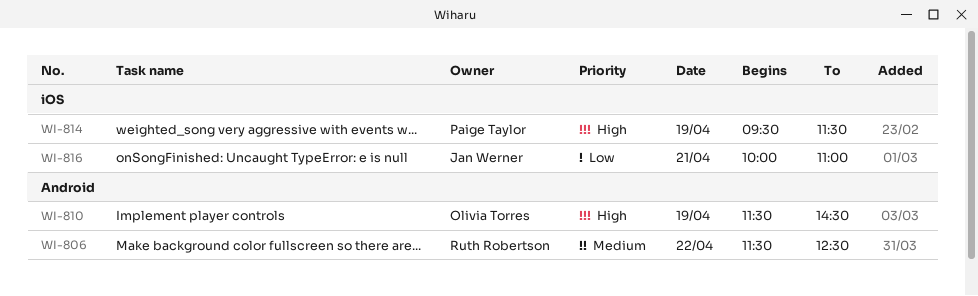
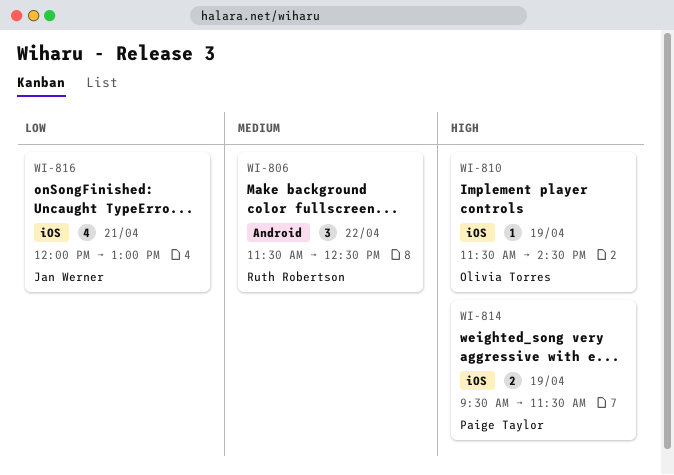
WI-810, label: Android -> iOS
WI-816, begins: 10:00 -> 12:00
WI-816, ends: 11:00 -> 13:00

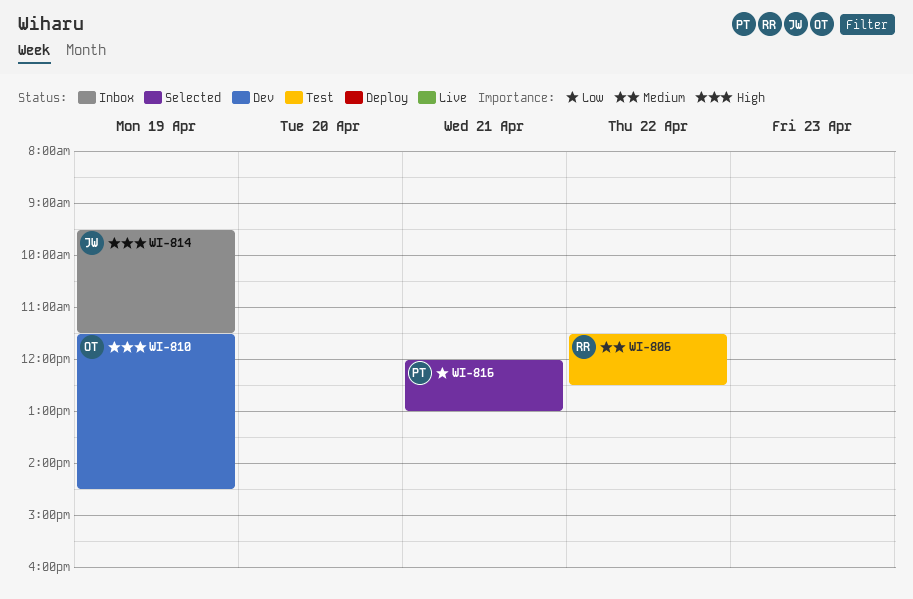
WI-814, owner: Paige Taylor -> Jan Werner
WI-816, owner: Jan Werner -> Paige Taylor

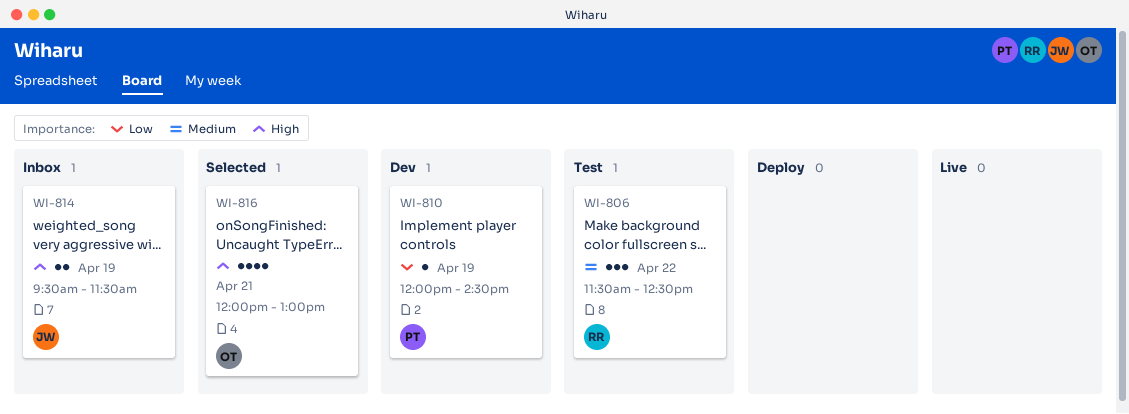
WI-810, owner: OT -> PT
WI-810, priority: High -> Low
WI-810, begins: 11:30 -> 12:00
WI-816, owner: PT -> OT
WI-816, priority: Low -> High

